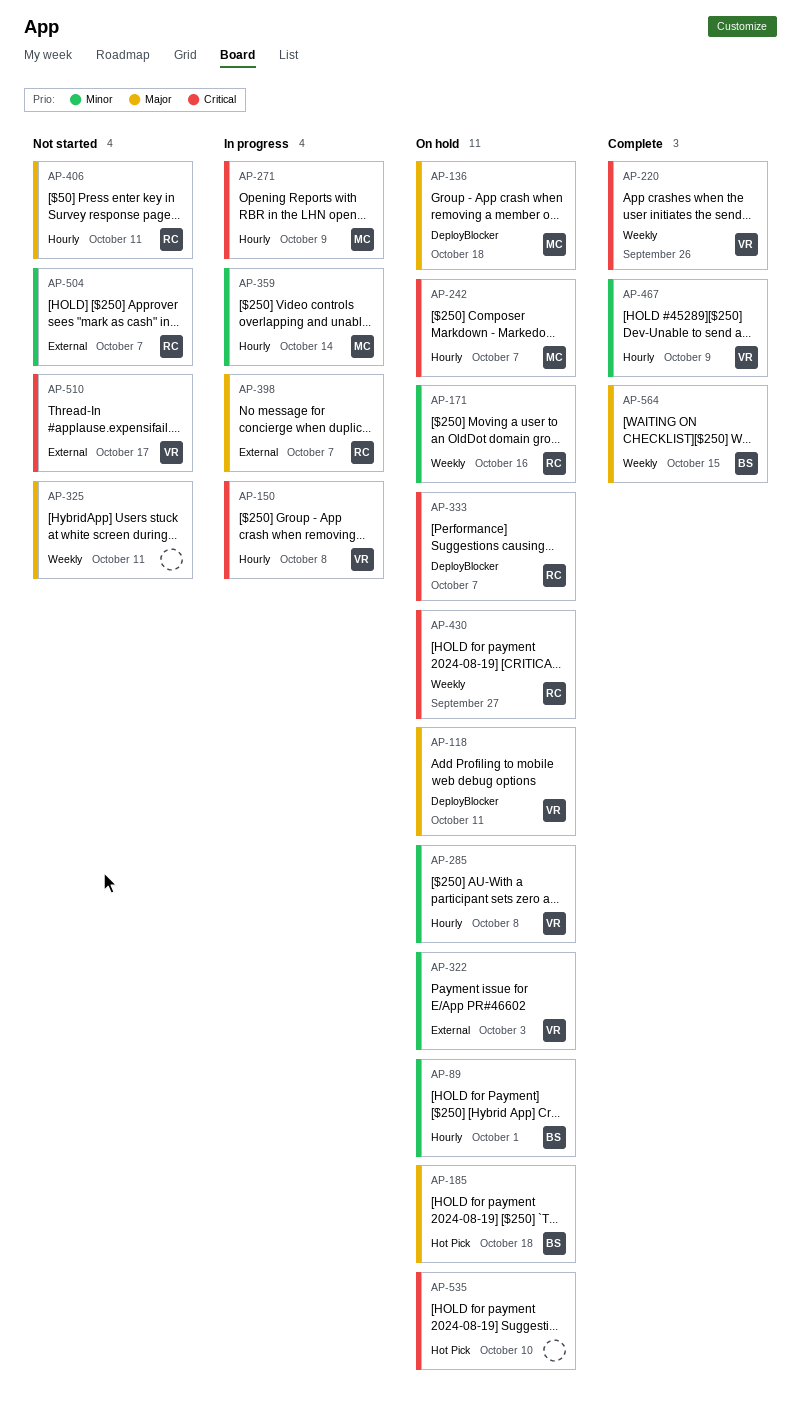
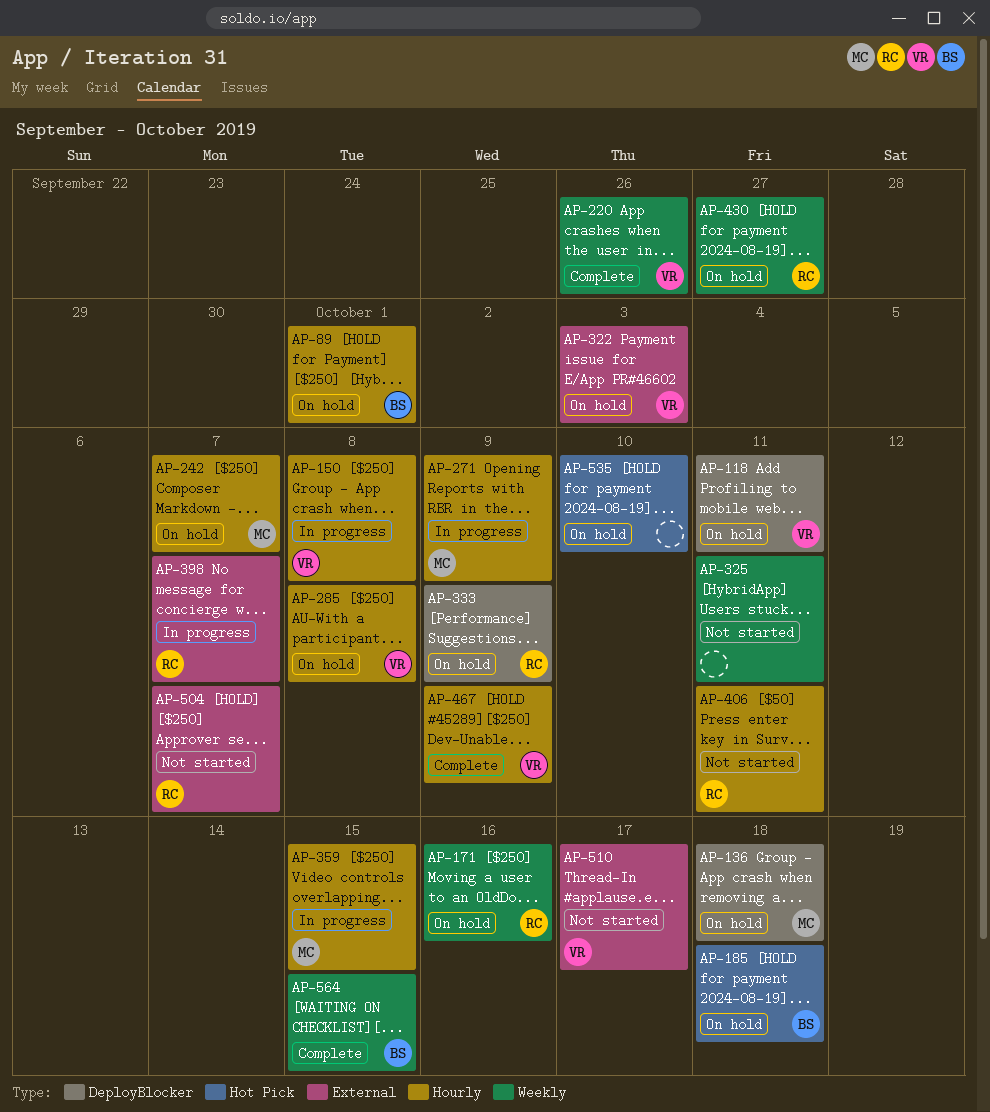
AP-333, due: Oct 7 -> Oct 9
AP-359, due: Oct 14 -> Oct 15

